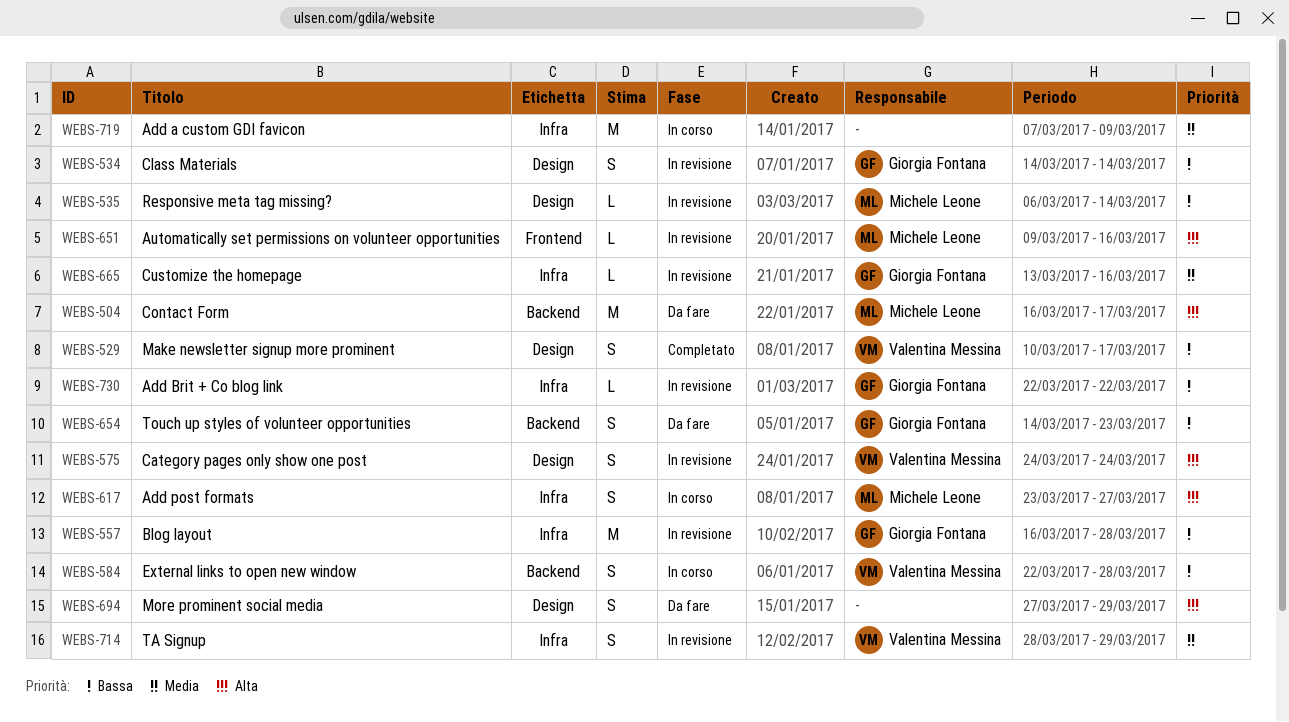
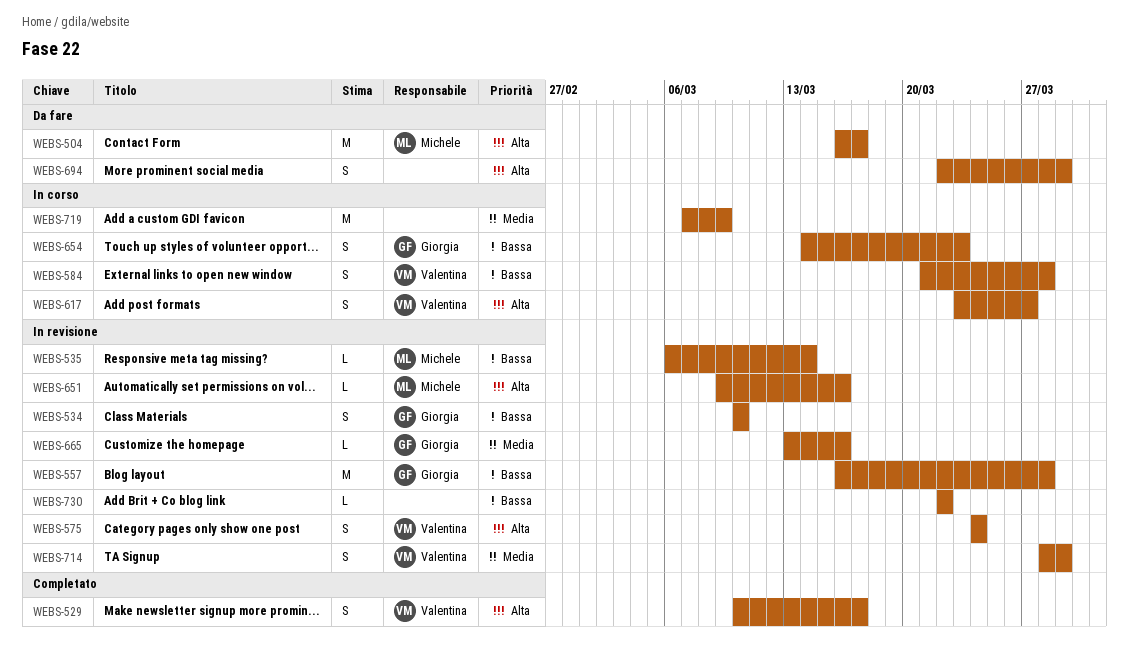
WEBS-529, priority: Bassa -> Alta
WEBS-534, start: Mar 14 -> Mar 10
WEBS-534, due: Mar 14 -> Mar 10
WEBS-584, start: Mar 22 -> Mar 21
WEBS-617, owner: Michele Leone -> Valentina Messina
WEBS-654, status: Da fare -> In corso
WEBS-694, start: Mar 27 -> Mar 22
WEBS-730, owner: Giorgia Fontana -> none

